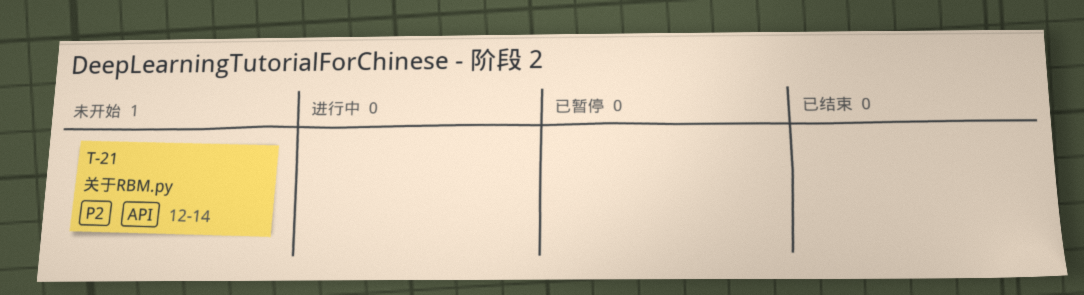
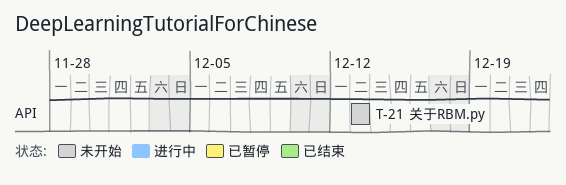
T-21, due: Dec 14 -> Dec 13

